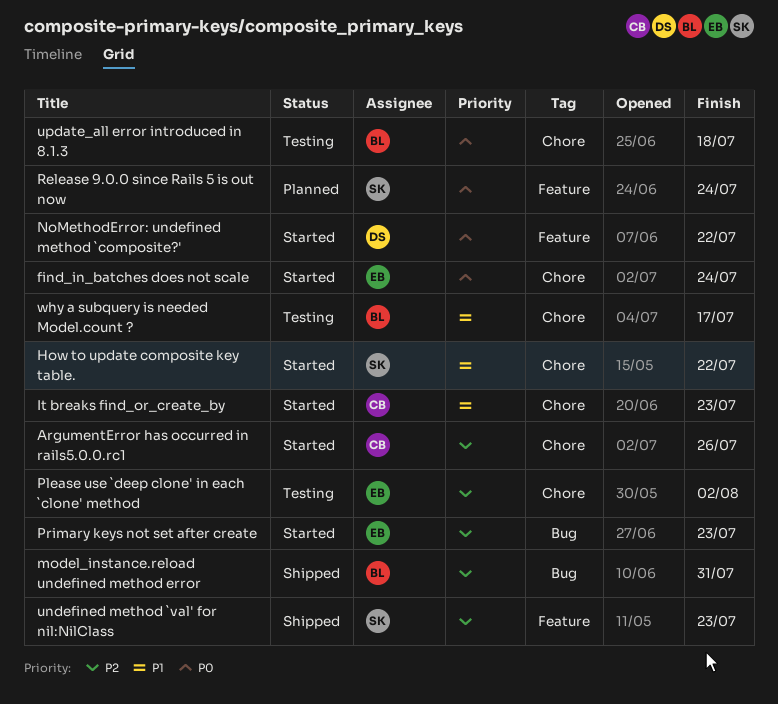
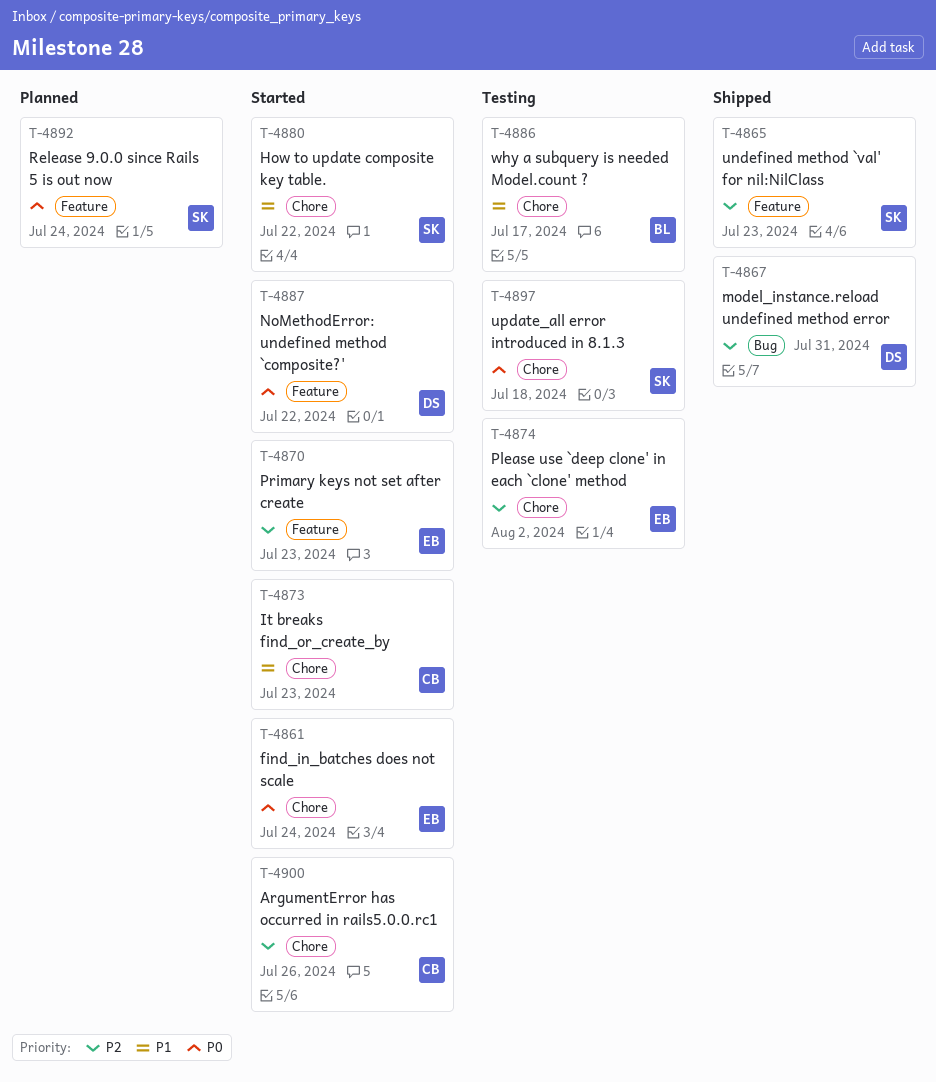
model_instance.reload undefined method error, owner: BL -> DS
Primary keys not set after create, label: Bug -> Feature
update_all error introduced in 8.1.3, owner: BL -> SK

